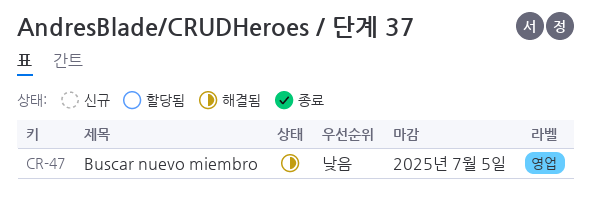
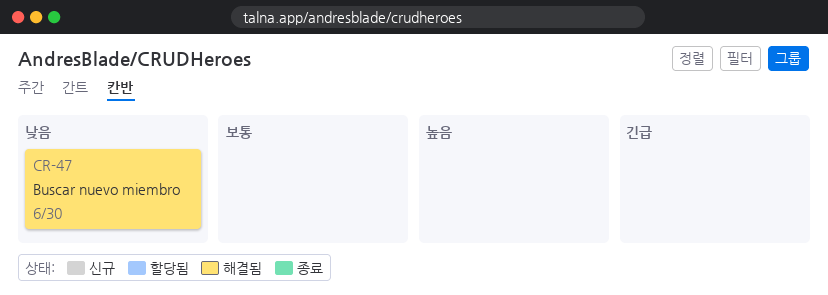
CR-47, due: Jul 5 -> Jun 30

